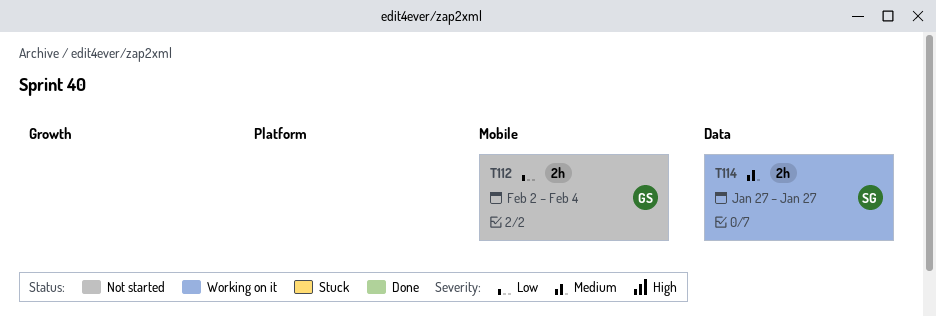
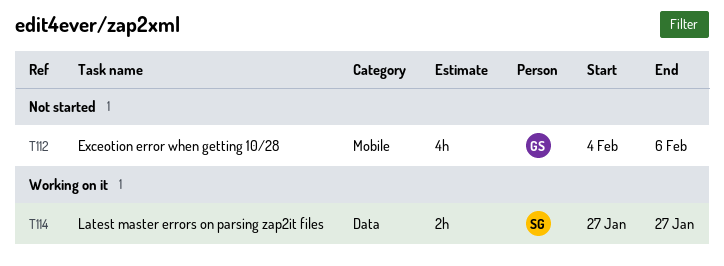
T112, estimate: 2h -> 4h
T112, start: Feb 2 -> Feb 4
T112, due: Feb 4 -> Feb 6

